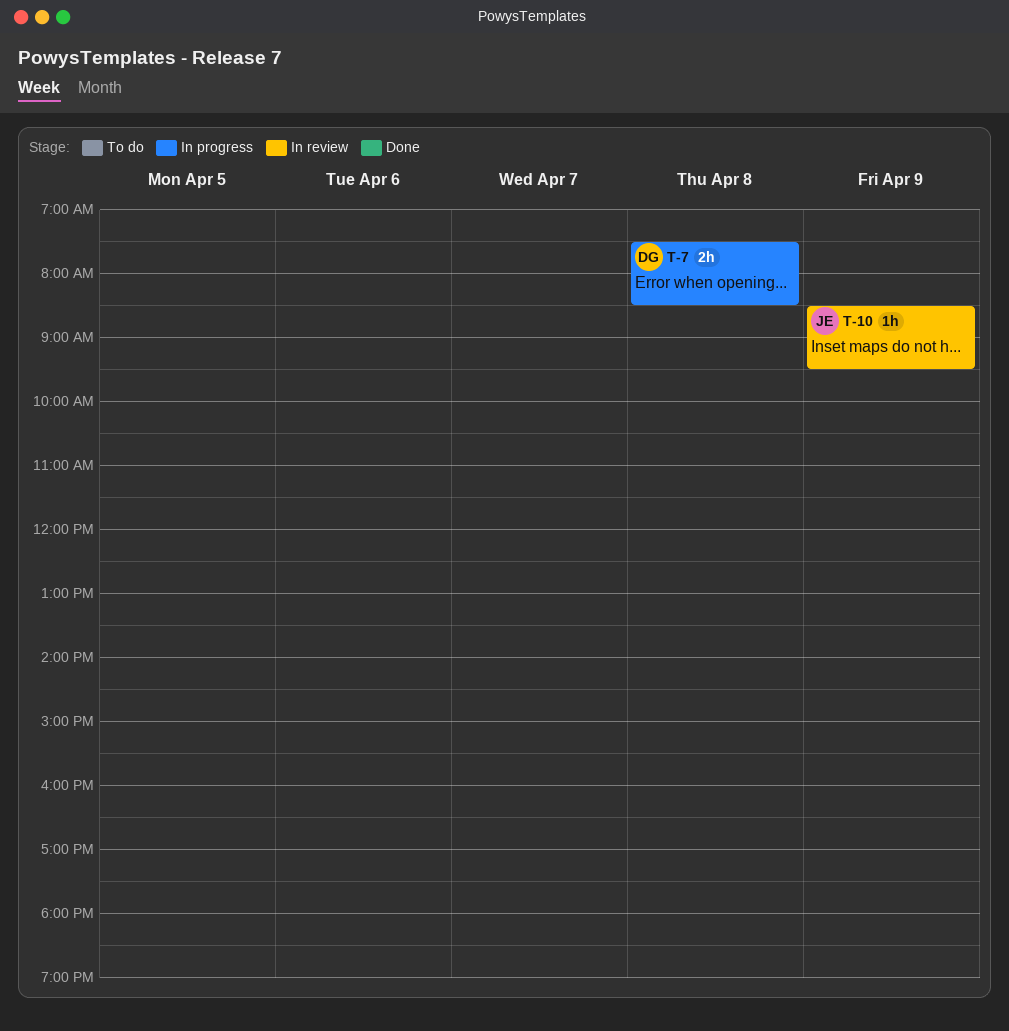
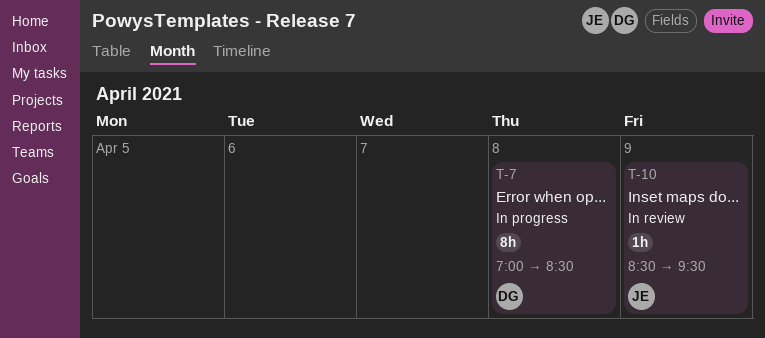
T-7, estimate: 2h -> 8h
T-7, begins: 07:30 -> 07:00

